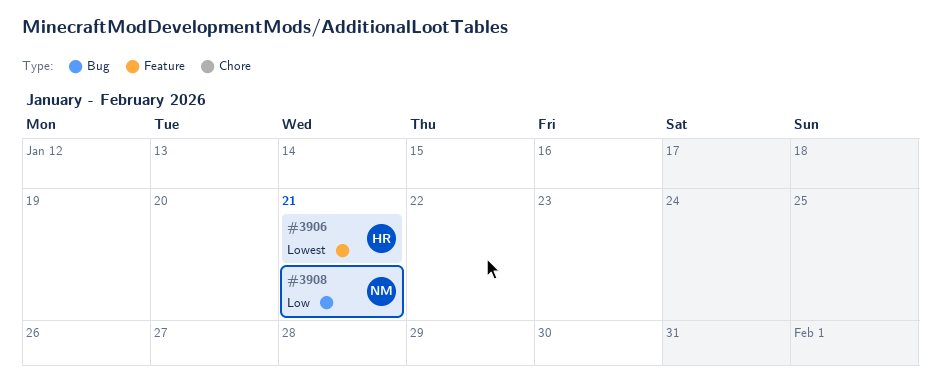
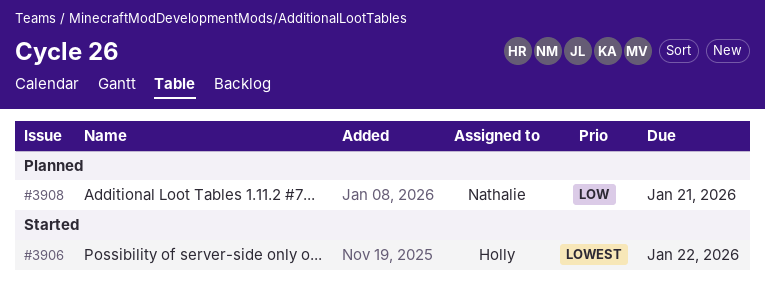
#3906, due: Jan 21 -> Jan 22

